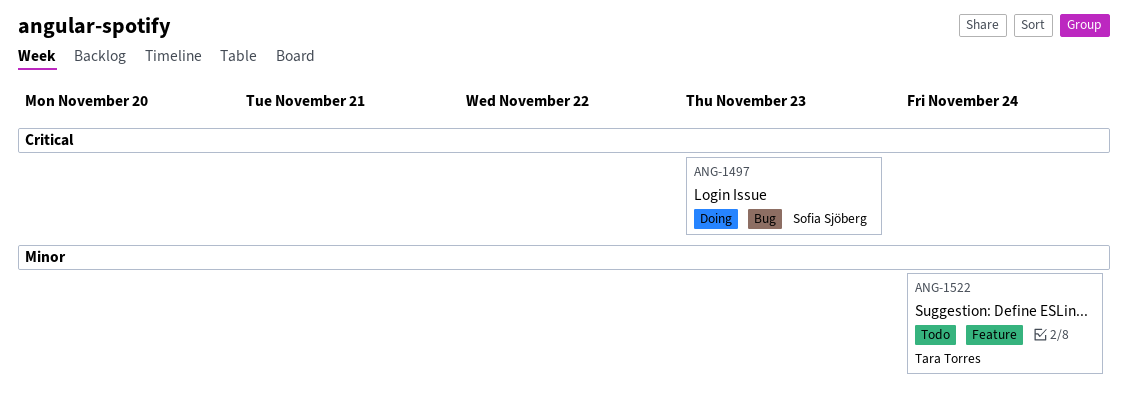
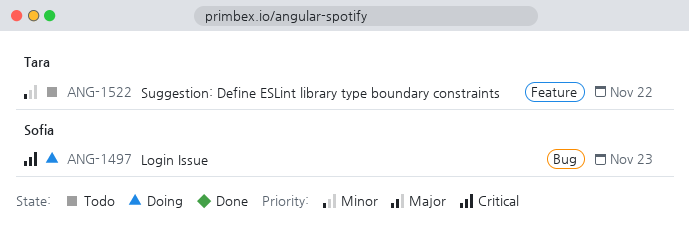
ANG-1522, due: Nov 24 -> Nov 22

